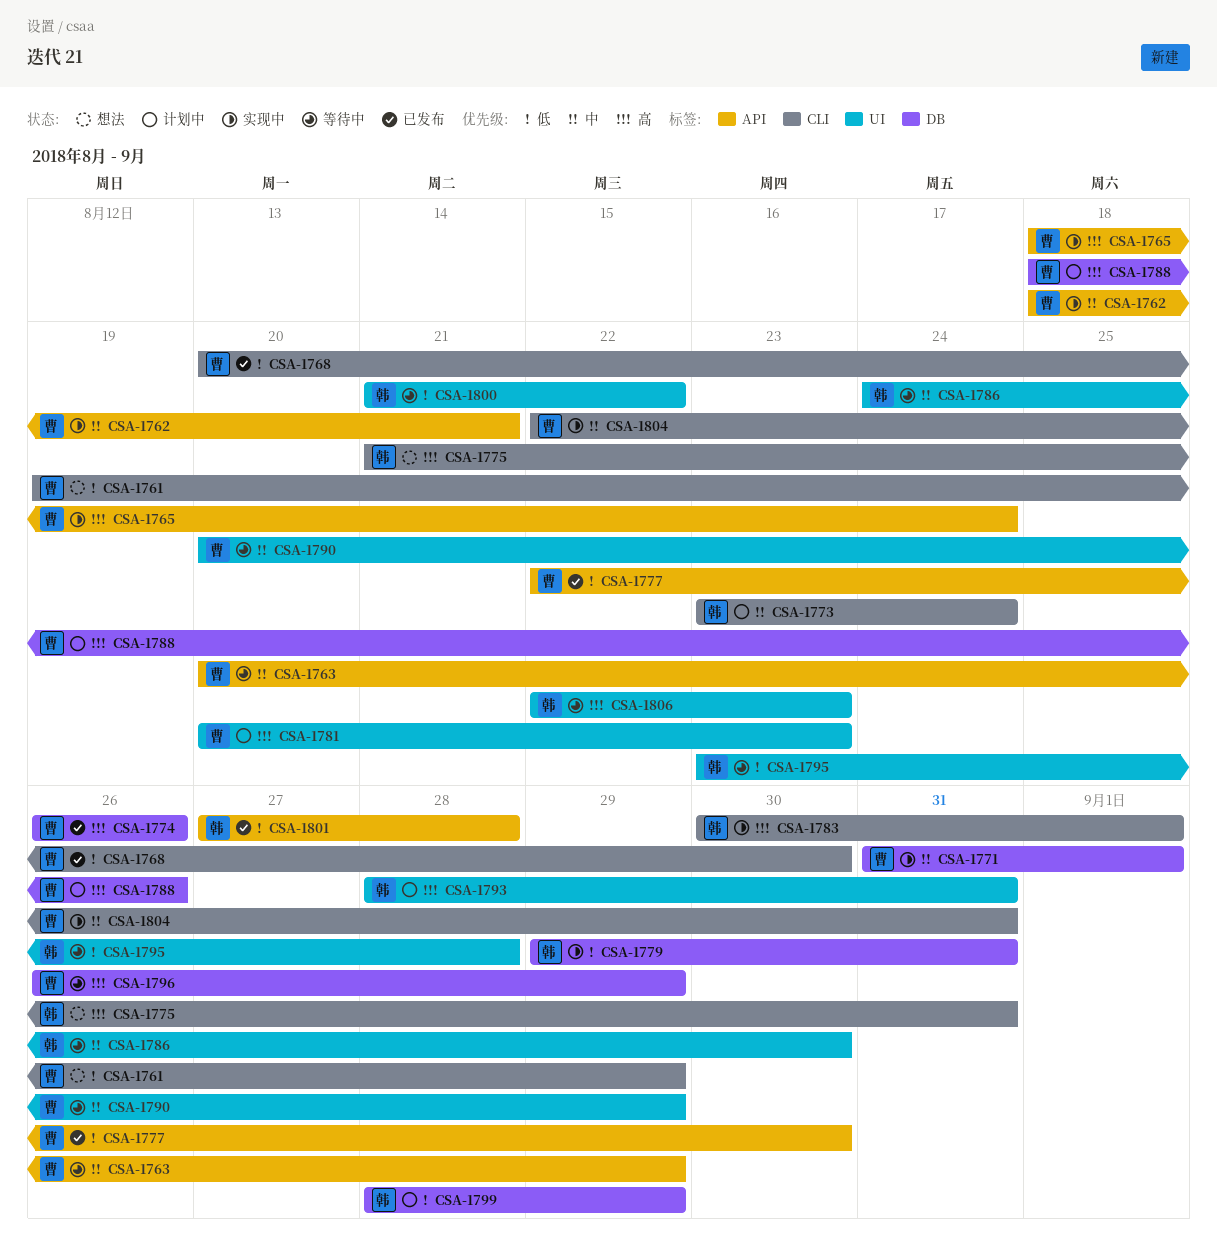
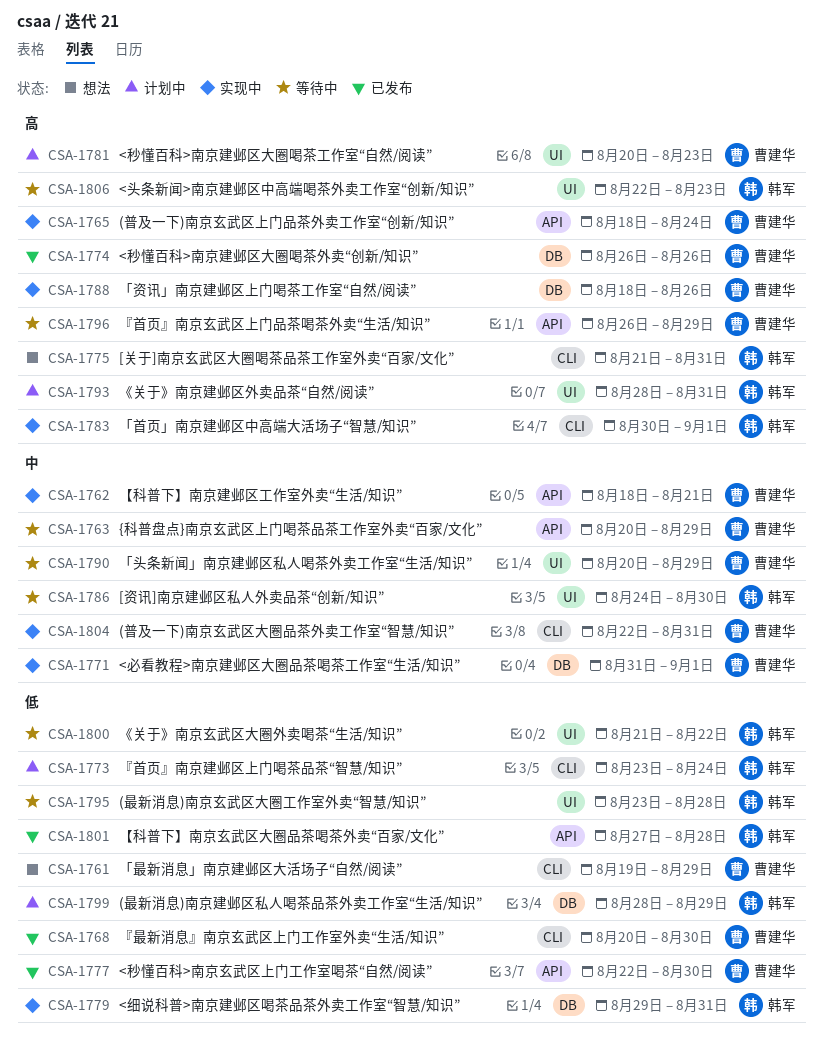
CSA-1773, priority: 中 -> 低
CSA-1788, status: 计划中 -> 实现中
CSA-1796, label: DB -> API

